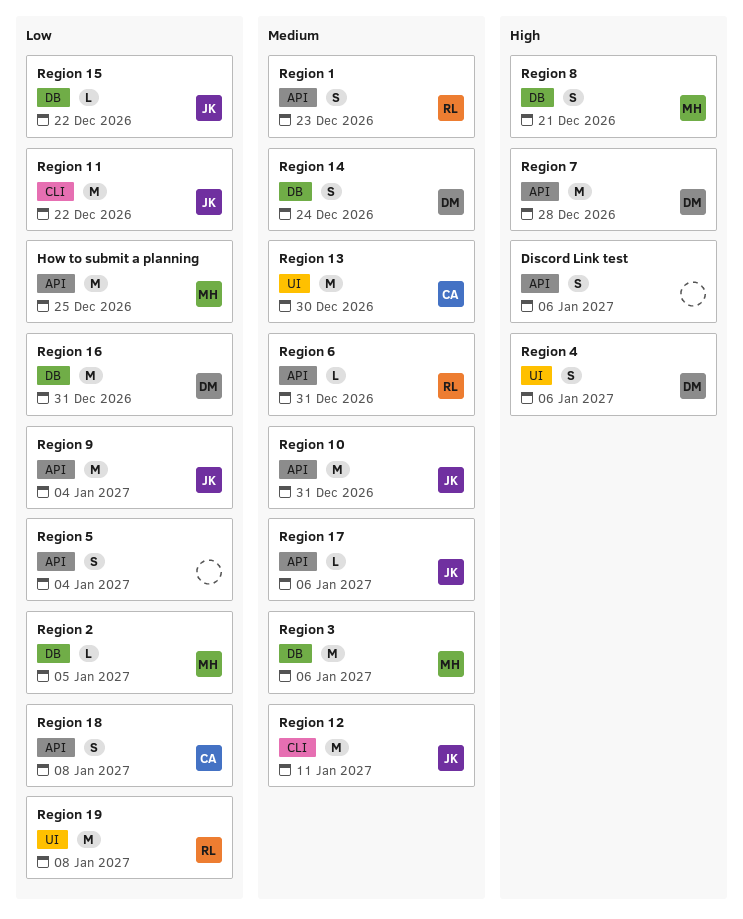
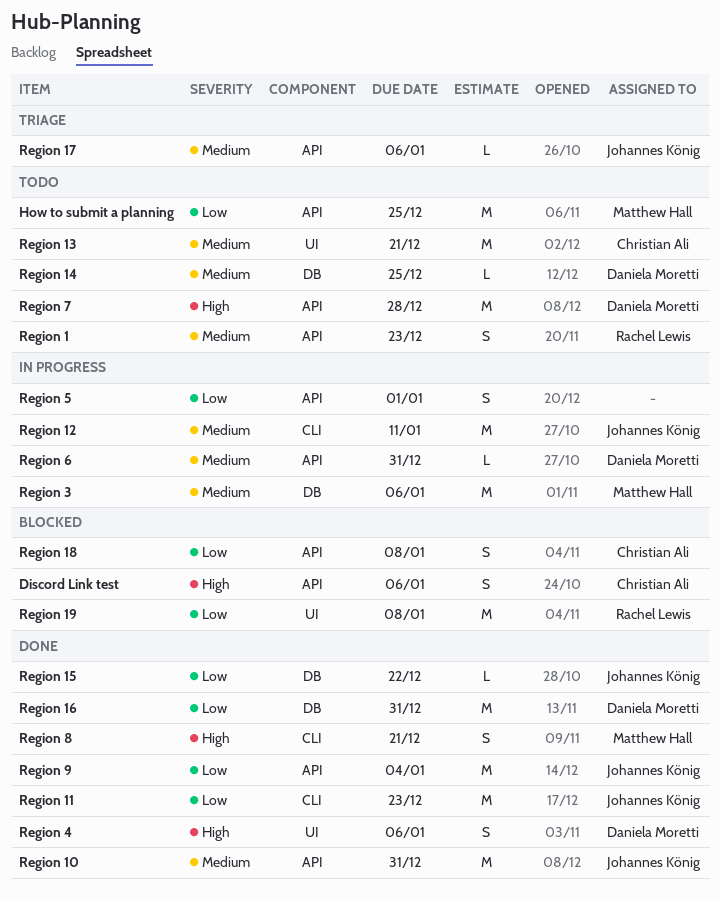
Discord Link test, owner: none -> Christian Ali
Region 11, due: Dec 22 -> Dec 23
Region 13, due: Dec 30 -> Dec 21
Region 14, estimate: S -> L
Region 14, due: Dec 24 -> Dec 25
Region 2: present -> none
Region 5, due: Jan 4 -> Jan 1
Region 6, owner: Rachel Lewis -> Daniela Moretti
Region 8, label: DB -> CLI

